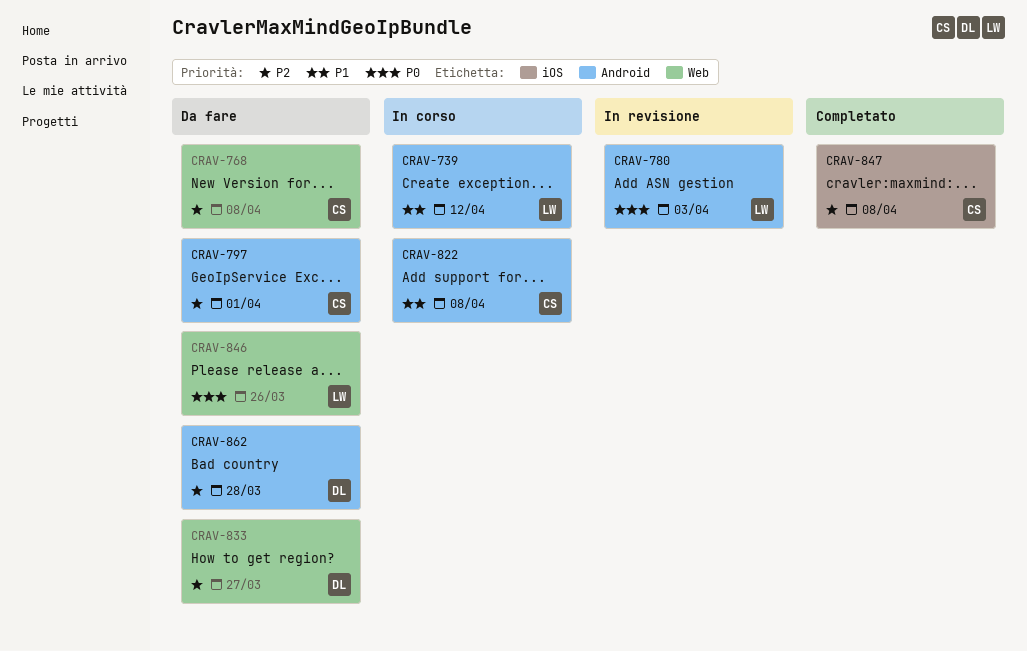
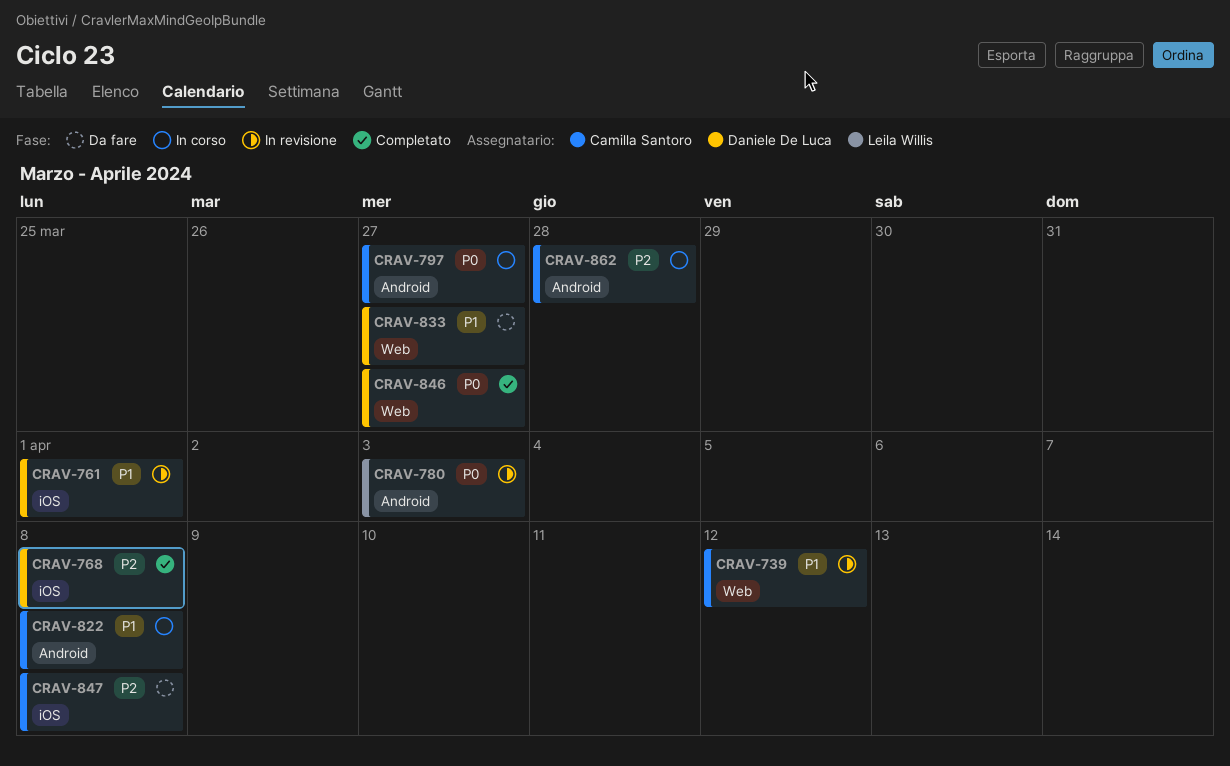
CRAV-739, status: In corso -> In revisione
CRAV-739, owner: Leila Willis -> Camilla Santoro
CRAV-739, label: Android -> Web
CRAV-761: none -> present
CRAV-768, status: Da fare -> Completato
CRAV-768, owner: Camilla Santoro -> Daniele De Luca
CRAV-768, label: Web -> iOS
CRAV-797, status: Da fare -> In corso
CRAV-797, priority: P2 -> P0
CRAV-797, due: Apr 1 -> Mar 27
CRAV-833, priority: P2 -> P1
CRAV-846, status: Da fare -> Completato
CRAV-846, owner: Leila Willis -> Daniele De Luca
CRAV-846, due: Mar 26 -> Mar 27
CRAV-847, status: Completato -> Da fare
CRAV-862, status: Da fare -> In corso
CRAV-862, owner: Daniele De Luca -> Camilla Santoro

